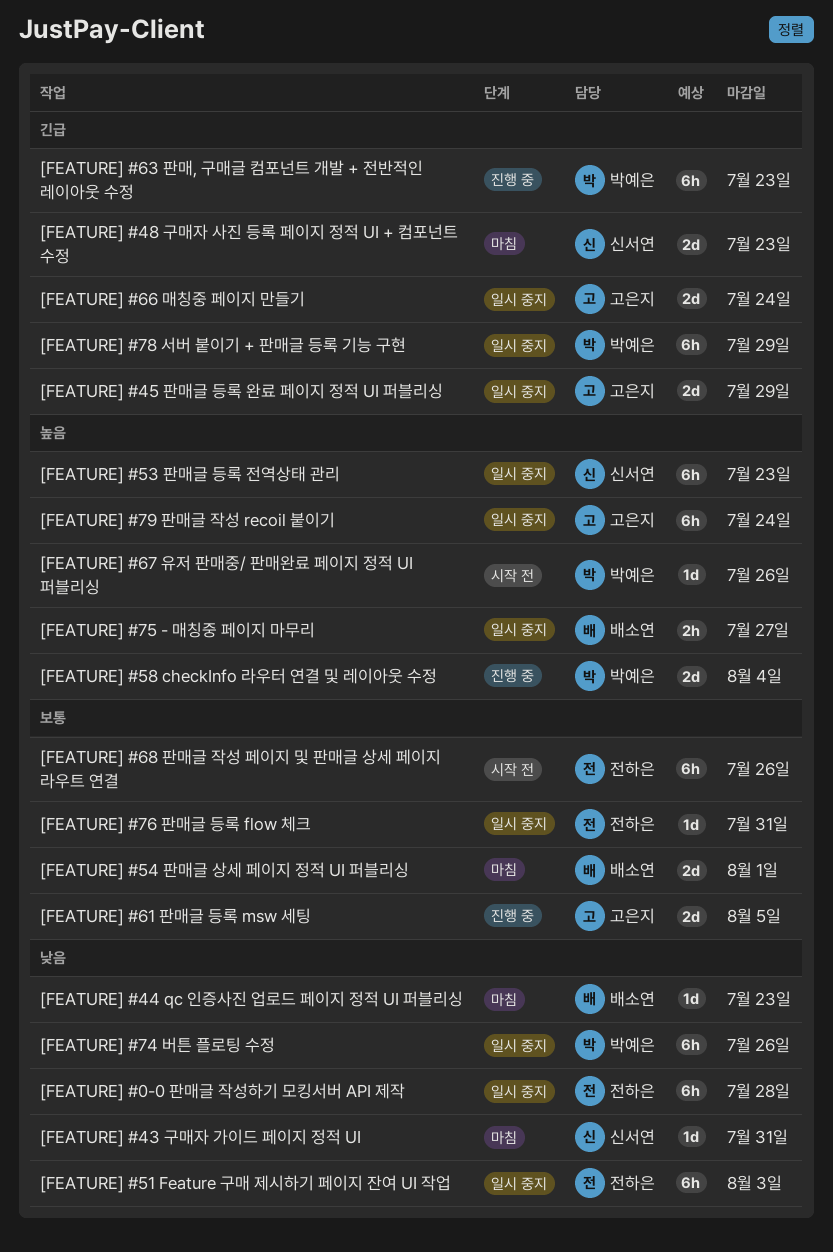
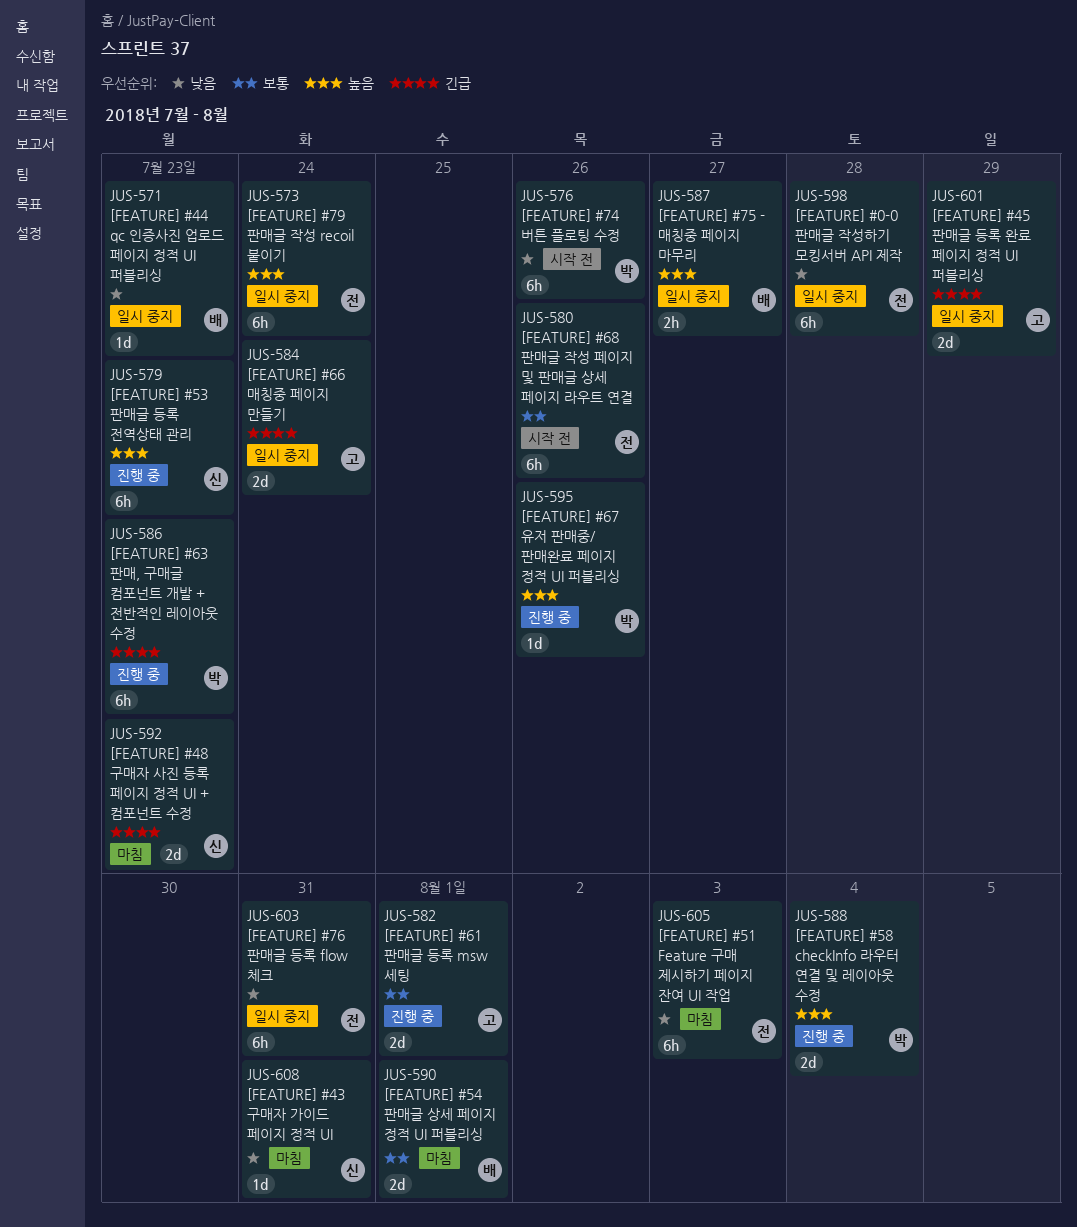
[FEATURE] #44 qc 인증사진 업로드 페이지 정적 UI 퍼블리싱, status: 마침 -> 일시 중지
[FEATURE] #51 Feature 구매 제시하기 페이지 잔여 UI 작업, status: 일시 중지 -> 마침
[FEATURE] #53 판매글 등록 전역상태 관리, status: 일시 중지 -> 진행 중
[FEATURE] #61 판매글 등록 msw 세팅, due: Aug 5 -> Aug 1
[FEATURE] #67 유저 판매중/ 판매완료 페이지 정적 UI 퍼블리싱, status: 시작 전 -> 진행 중
[FEATURE] #74 버튼 플로팅 수정, status: 일시 중지 -> 시작 전
[FEATURE] #76 판매글 등록 flow 체크, priority: 보통 -> 낮음
[FEATURE] #76 판매글 등록 flow 체크, estimate: 1d -> 6h
[FEATURE] #78 서버 붙이기 + 판매글 등록 기능 구현: present -> none
[FEATURE] #79 판매글 작성 recoil 붙이기, owner: 고은지 -> 전하은

